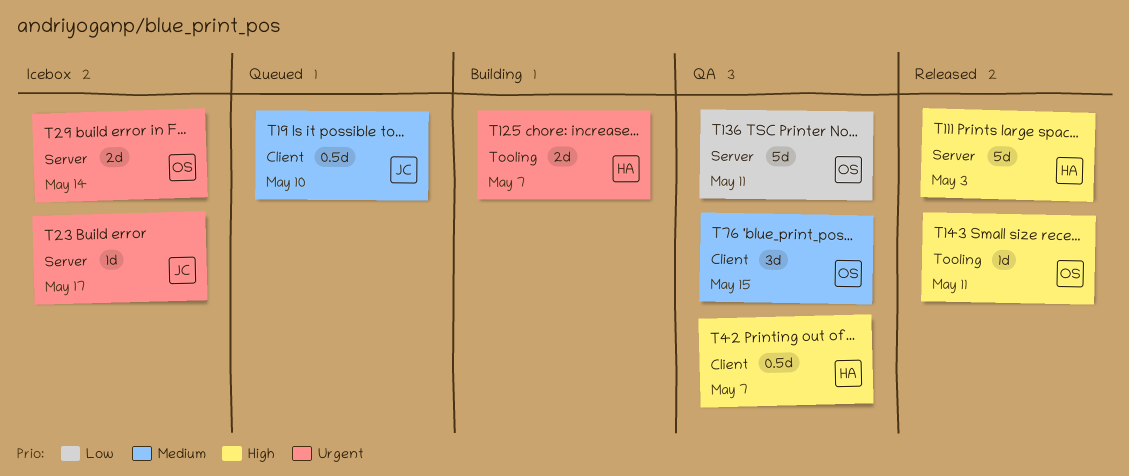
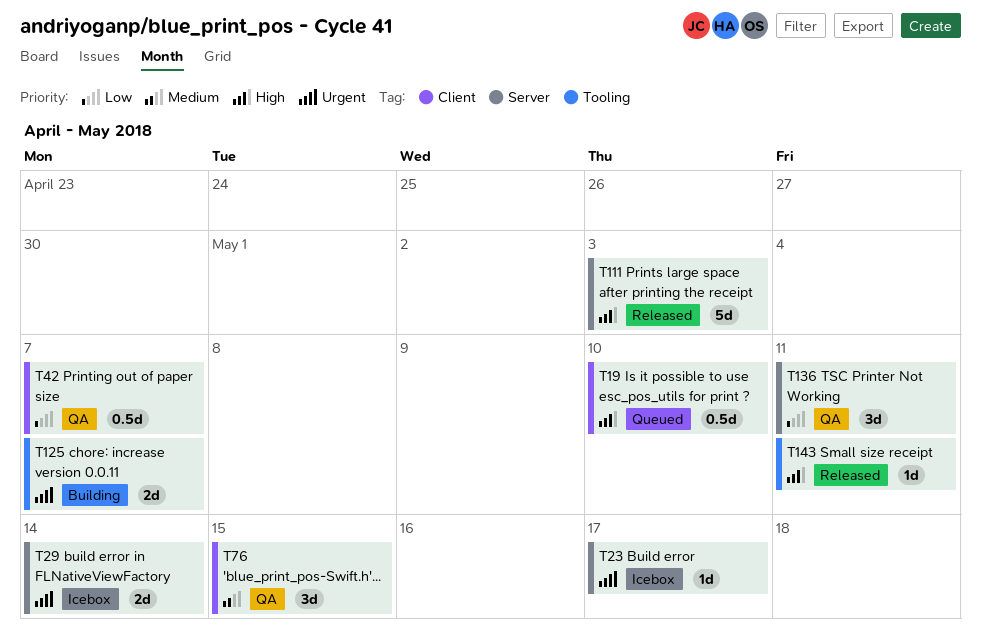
T19, priority: Medium -> High
T42, priority: High -> Low
T136, estimate: 5d -> 3d

